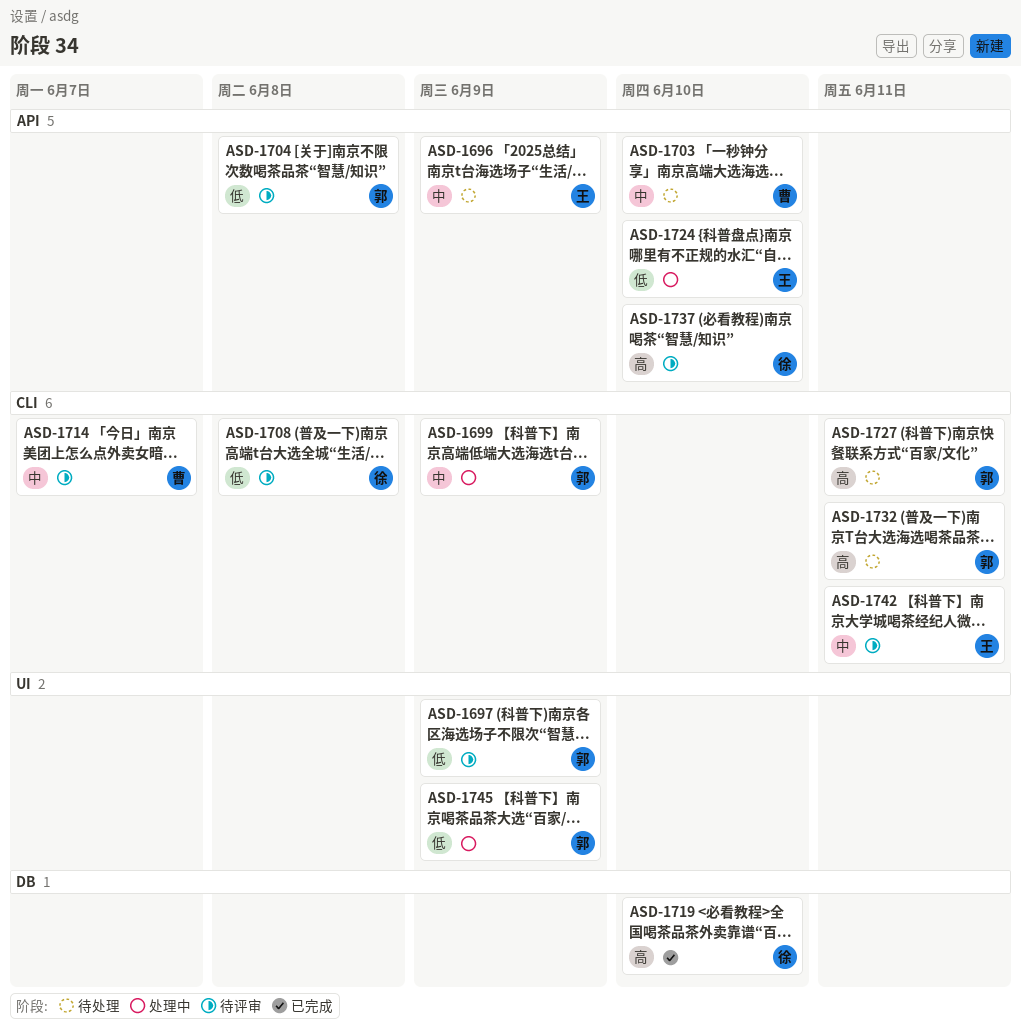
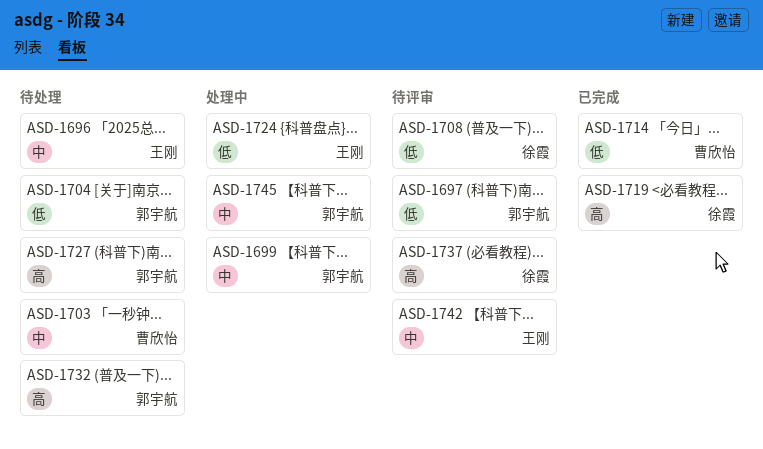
ASD-1704, status: 待评审 -> 待处理
ASD-1714, status: 待评审 -> 已完成
ASD-1714, priority: 中 -> 低
ASD-1745, priority: 低 -> 中

